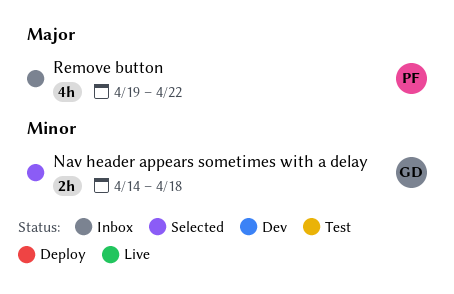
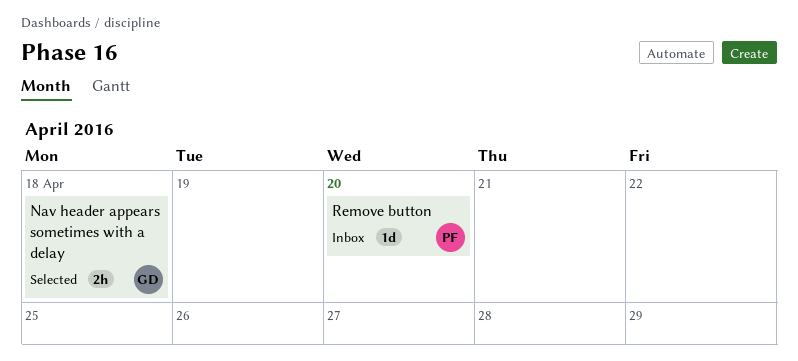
Remove button, estimate: 4h -> 1d
Remove button, due: Apr 22 -> Apr 20

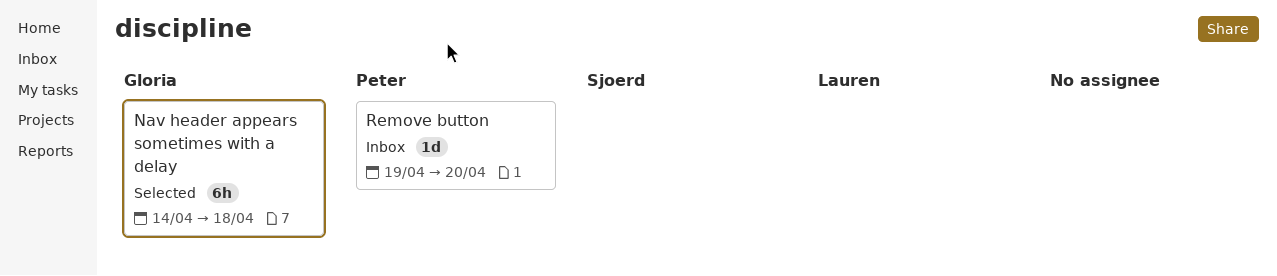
Nav header appears sometimes with a delay, estimate: 2h -> 6h

